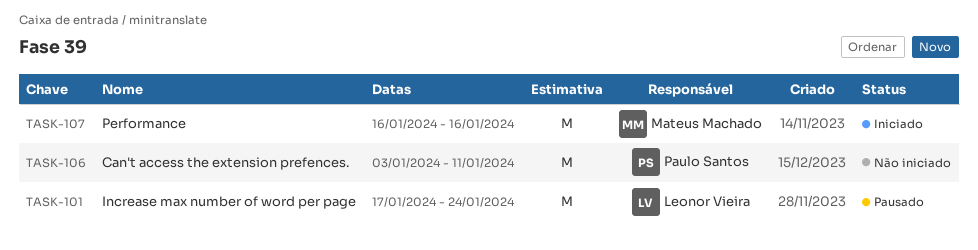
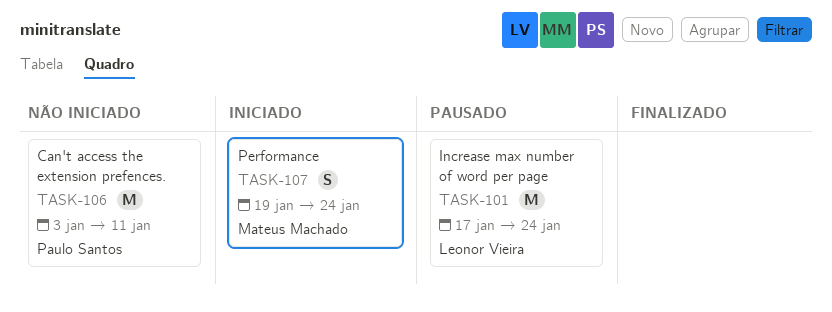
TASK-107, estimate: M -> S
TASK-107, start: Jan 16 -> Jan 19
TASK-107, due: Jan 16 -> Jan 24

